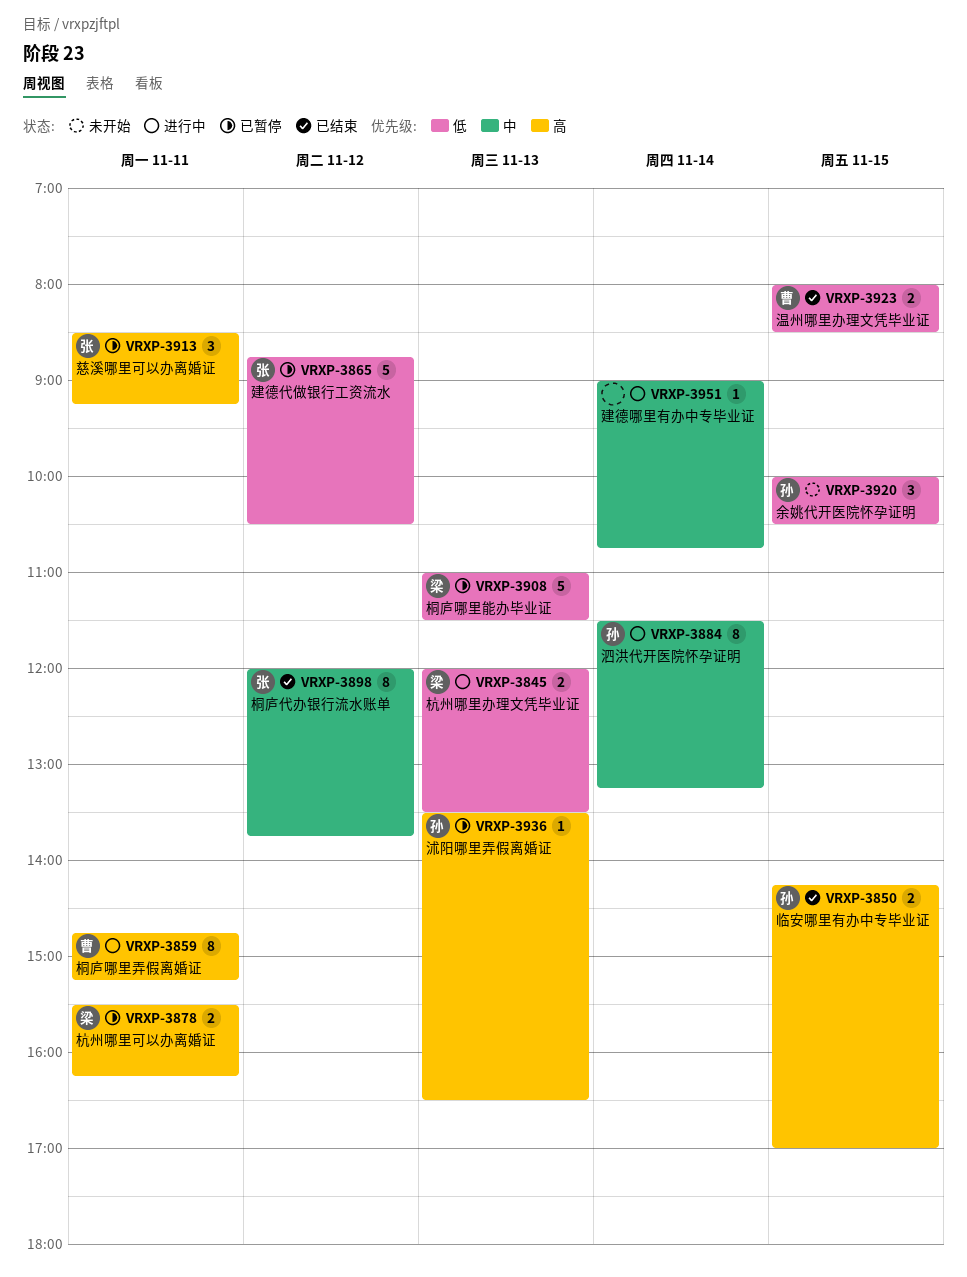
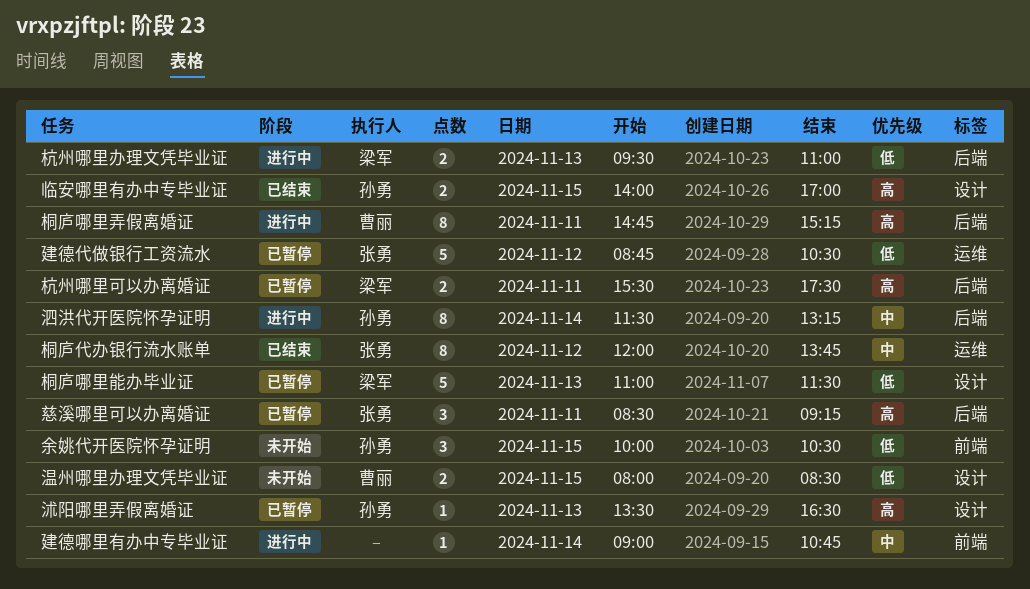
临安哪里有办中专毕业证, begins: 14:15 -> 14:00
杭州哪里办理文凭毕业证, begins: 12:00 -> 09:30
杭州哪里办理文凭毕业证, ends: 13:30 -> 11:00
杭州哪里可以办离婚证, ends: 16:15 -> 17:30
温州哪里办理文凭毕业证, status: 已结束 -> 未开始

